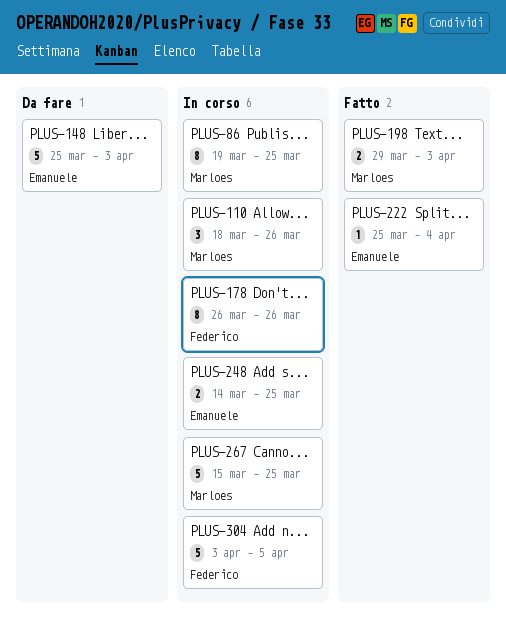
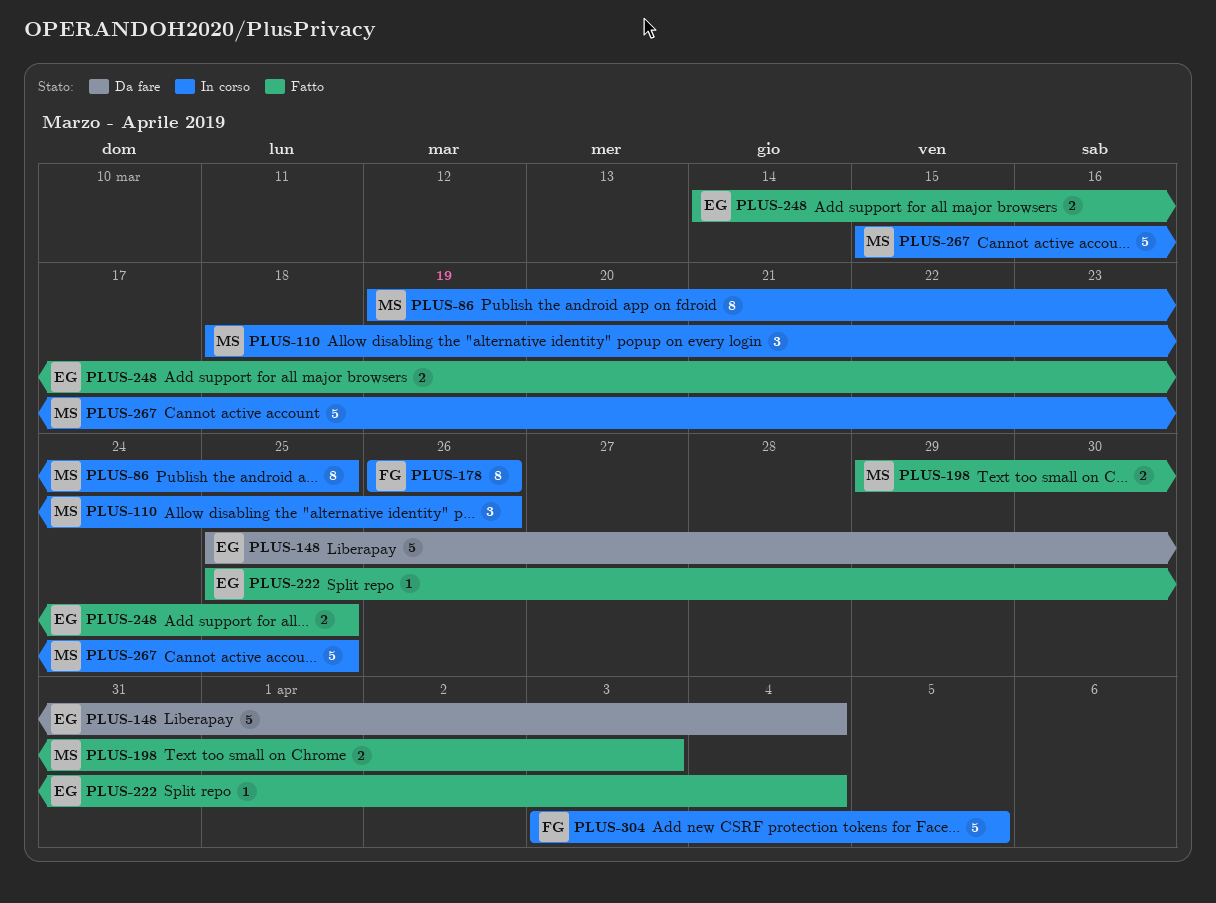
PLUS-148, due: Apr 3 -> Apr 4
PLUS-248, status: In corso -> Fatto

